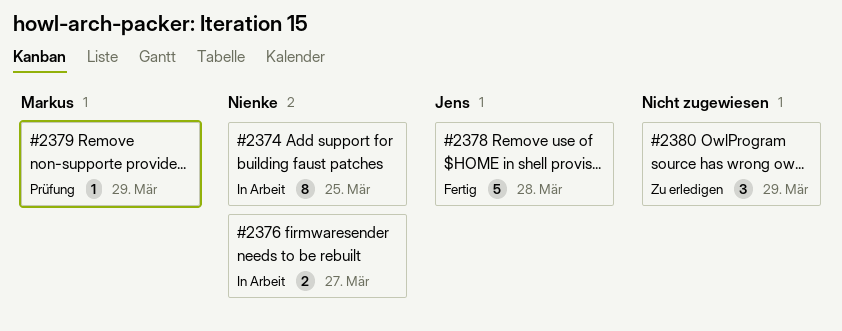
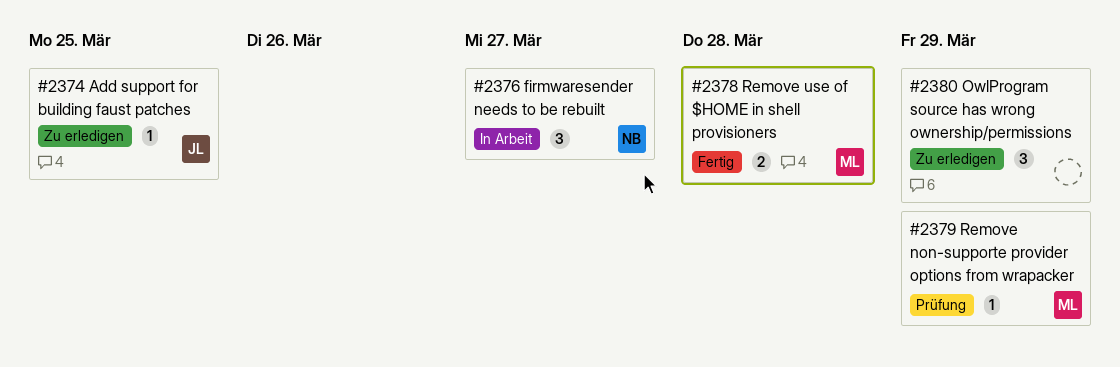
#2374, status: In Arbeit -> Zu erledigen
#2374, owner: Nienke -> Jens
#2374, estimate: 8 -> 1
#2376, estimate: 2 -> 3
#2378, owner: Jens -> Markus
#2378, estimate: 5 -> 2

